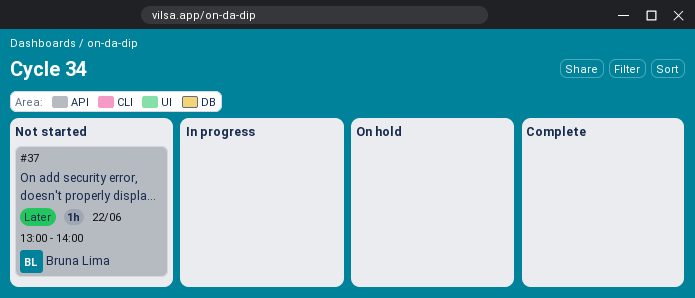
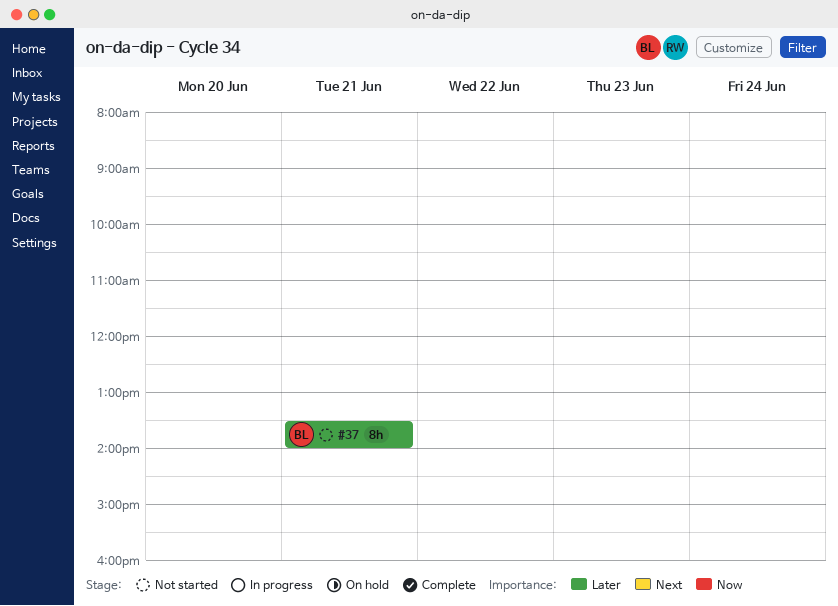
#37, estimate: 1h -> 8h
#37, day: Jun 22 -> Jun 21
#37, begins: 13:00 -> 13:30

